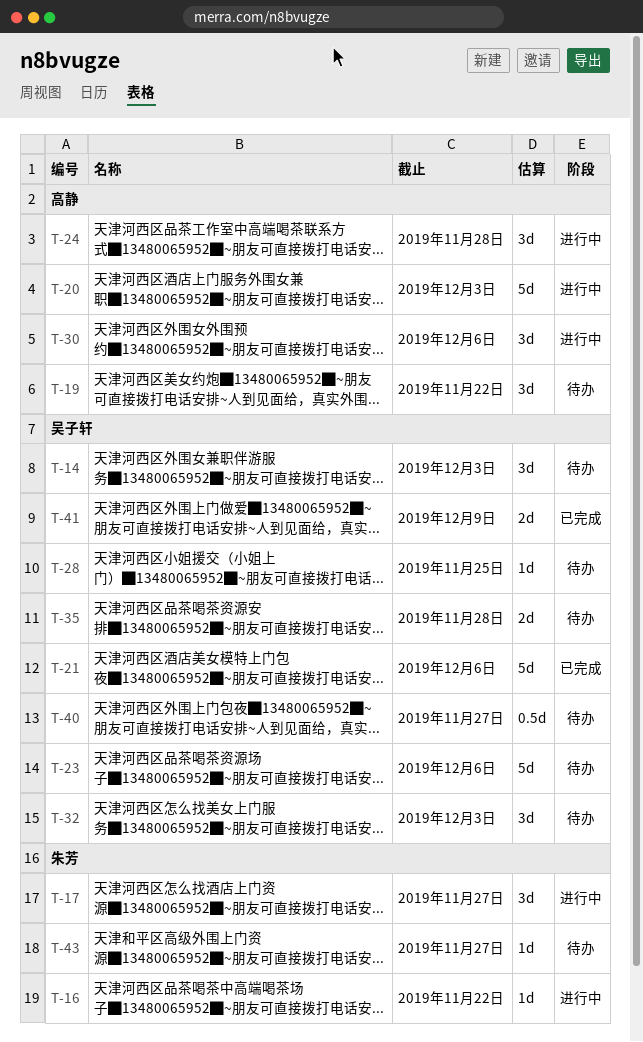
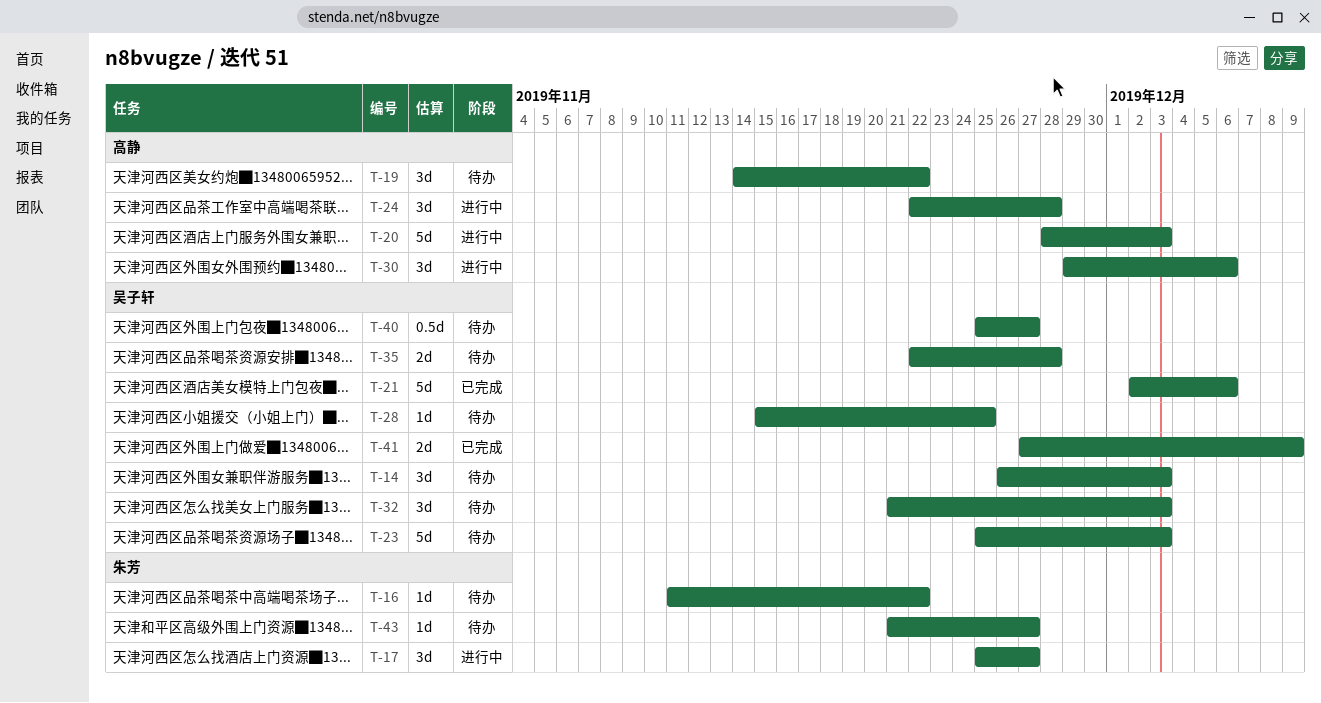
T-16, status: 进行中 -> 待办
T-23, due: Dec 6 -> Dec 3

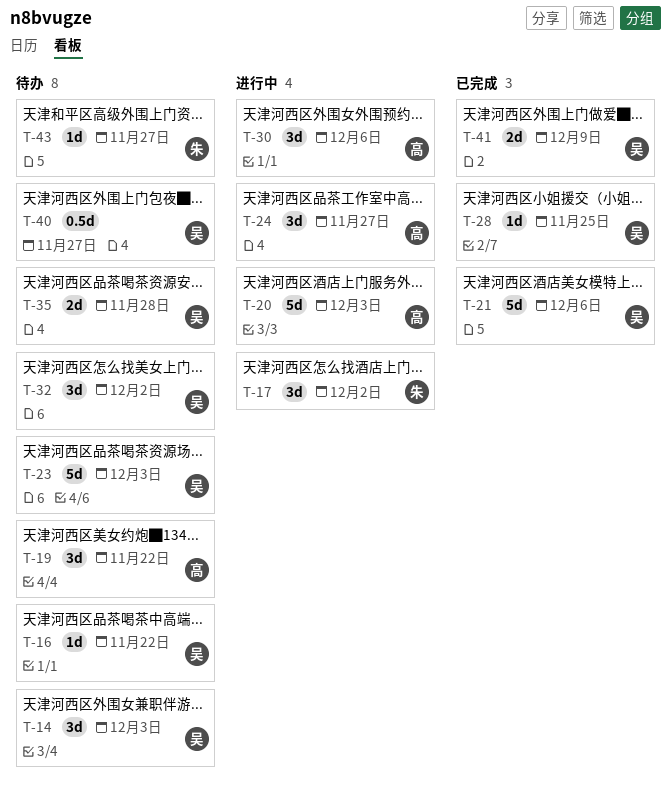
T-16, owner: 朱芳 -> 吴子轩
T-17, due: Nov 27 -> Dec 2
T-24, due: Nov 28 -> Nov 27
T-28, status: 待办 -> 已完成
T-32, due: Dec 3 -> Dec 2

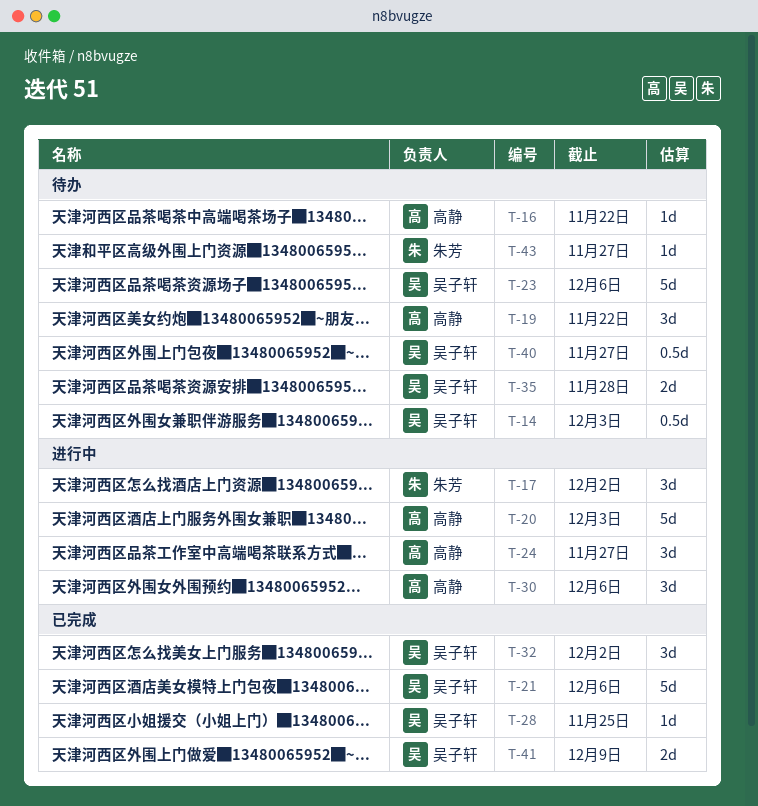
T-14, estimate: 3d -> 0.5d
T-16, owner: 吴子轩 -> 高静
T-23, due: Dec 3 -> Dec 6
T-32, status: 待办 -> 已完成

